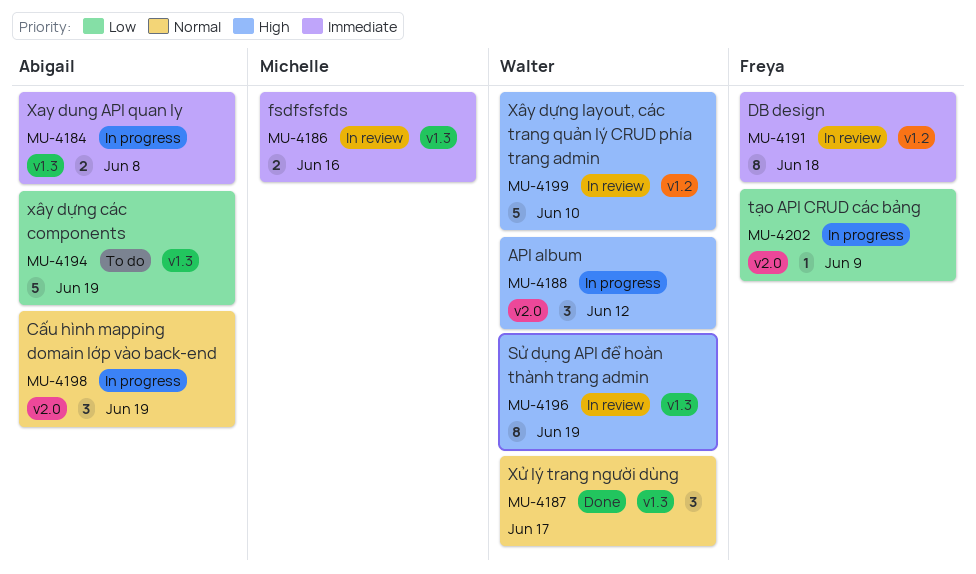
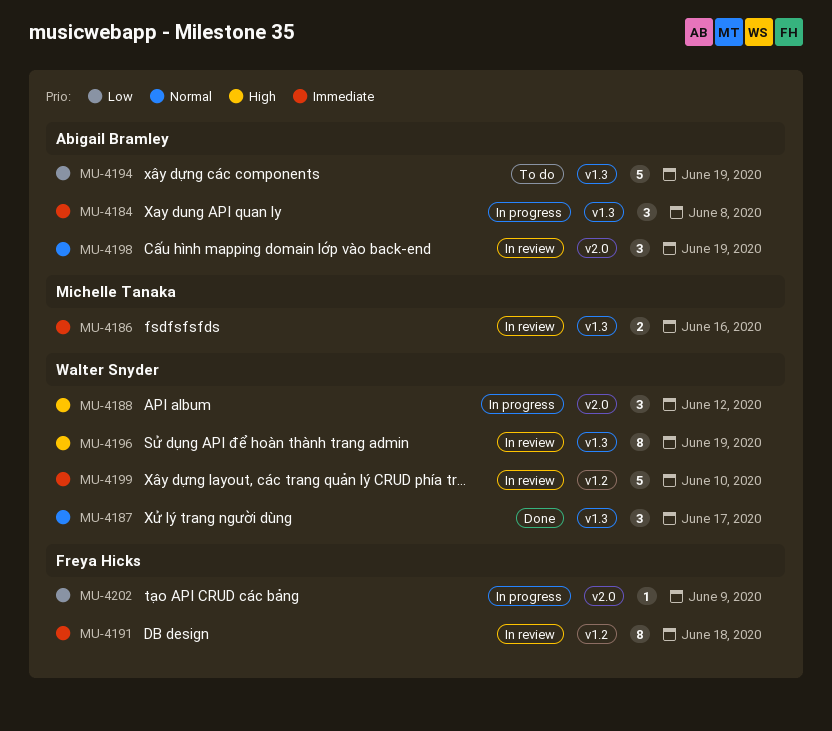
MU-4184, estimate: 2 -> 3
MU-4198, status: In progress -> In review
MU-4199, priority: High -> Immediate

